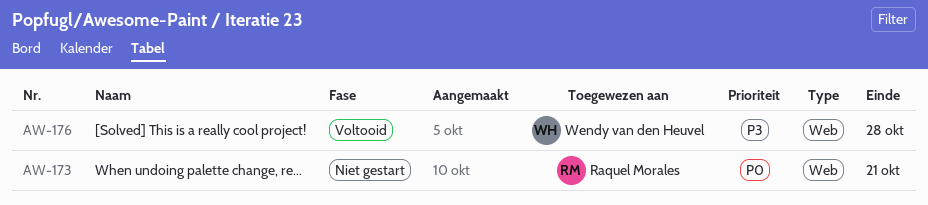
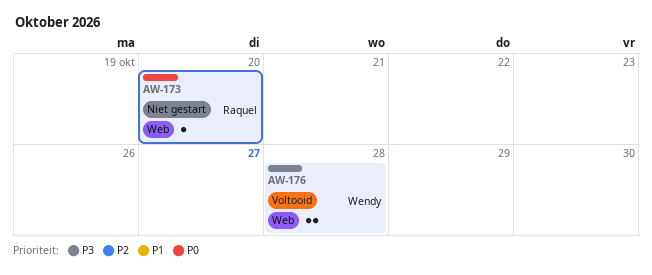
AW-173, due: Oct 21 -> Oct 20

